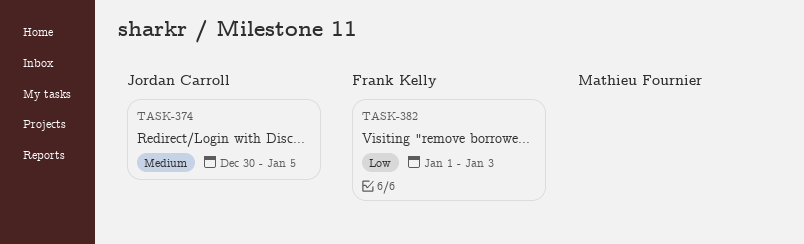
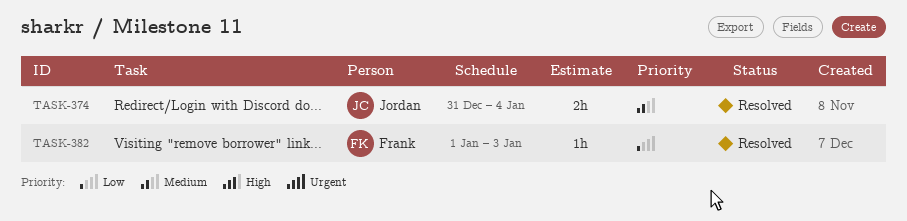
TASK-374, start: Dec 30 -> Dec 31
TASK-374, due: Jan 5 -> Jan 4

